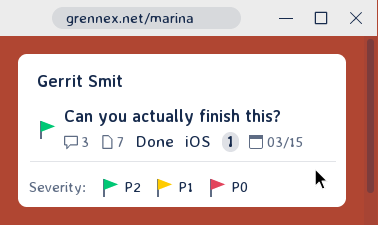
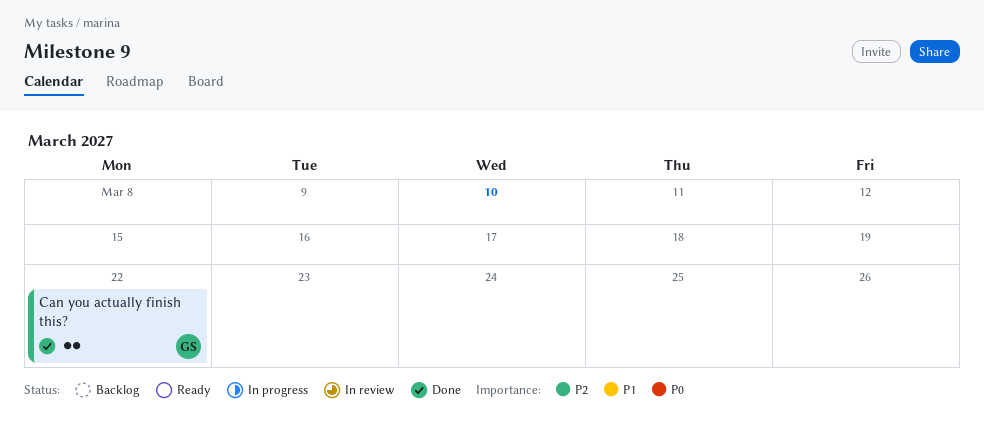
Can you actually finish this?, estimate: 1 -> 2
Can you actually finish this?, due: Mar 15 -> Mar 22

